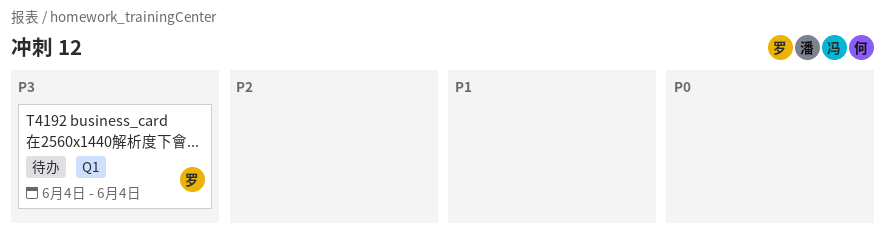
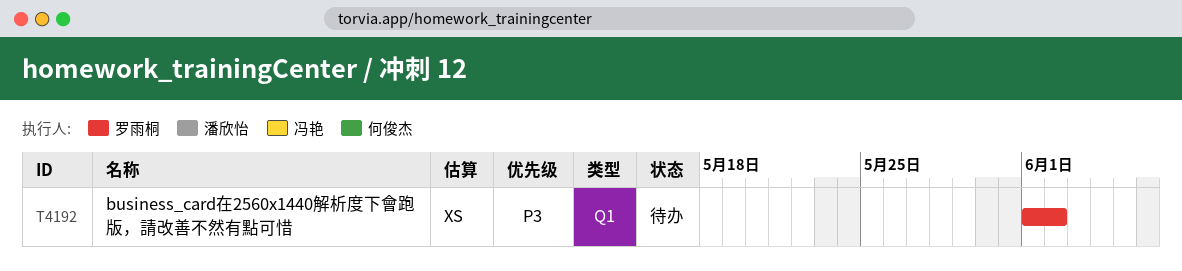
T4192, start: Jun 4 -> Jun 1
T4192, due: Jun 4 -> Jun 2

